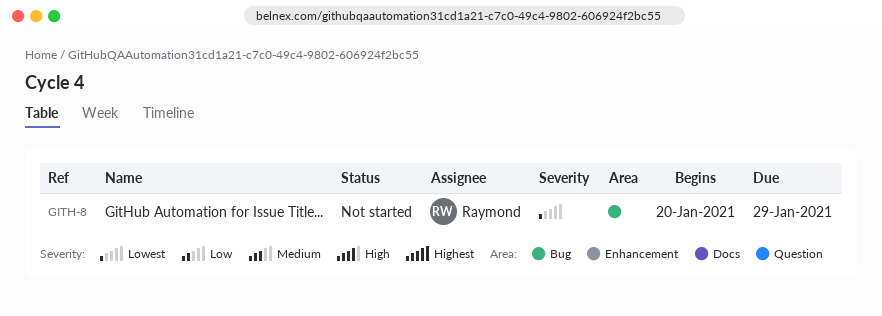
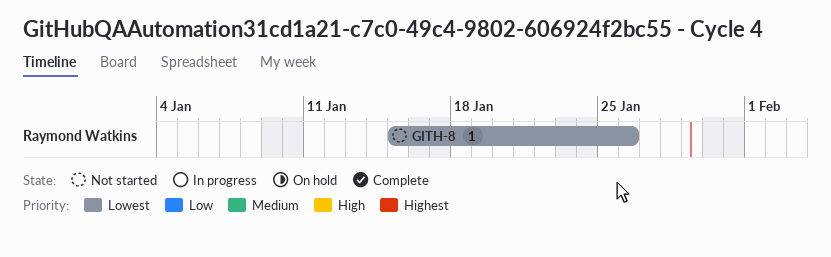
GITH-8, start: Jan 20 -> Jan 15
GITH-8, due: Jan 29 -> Jan 26

